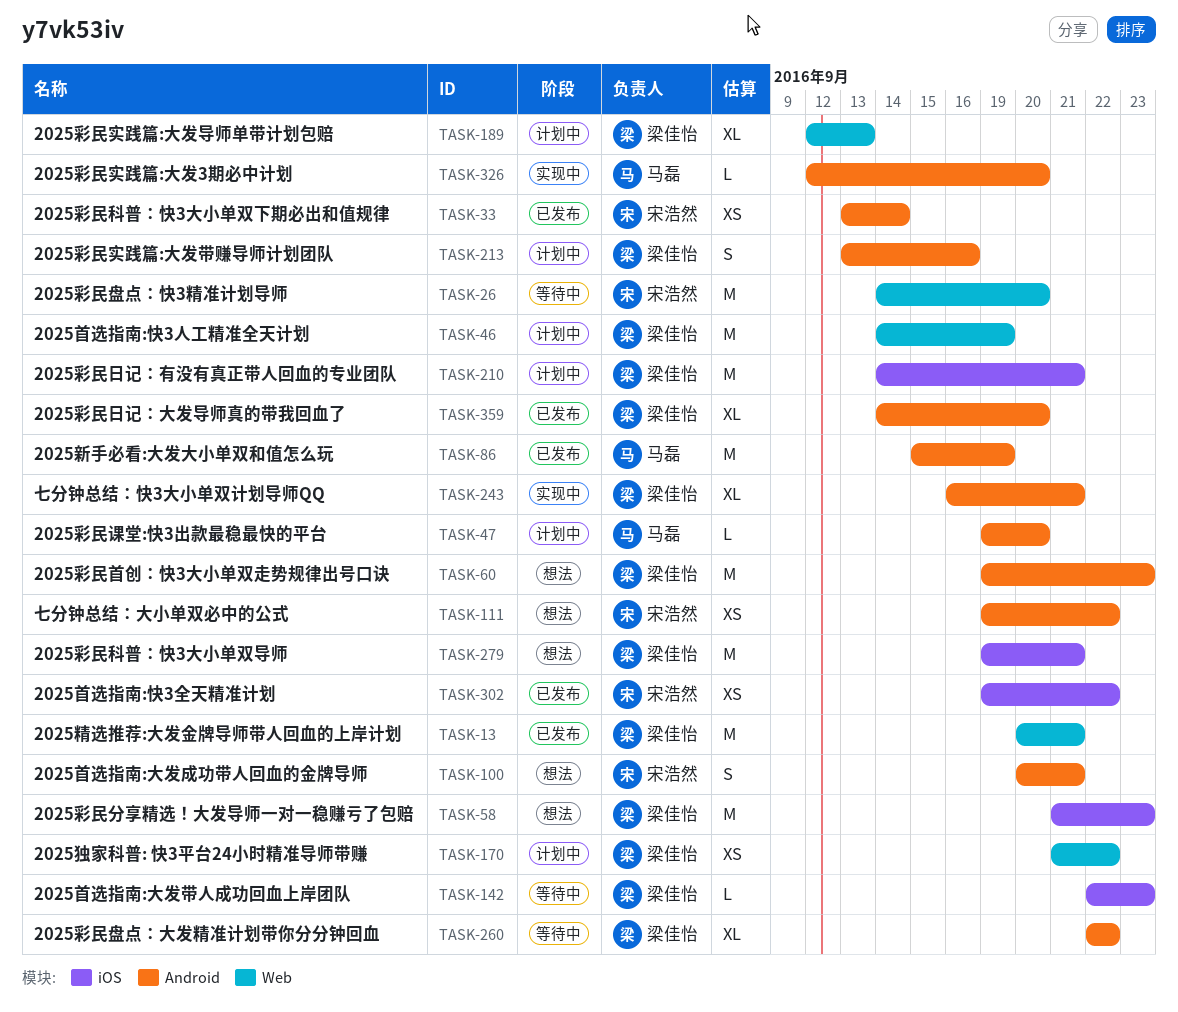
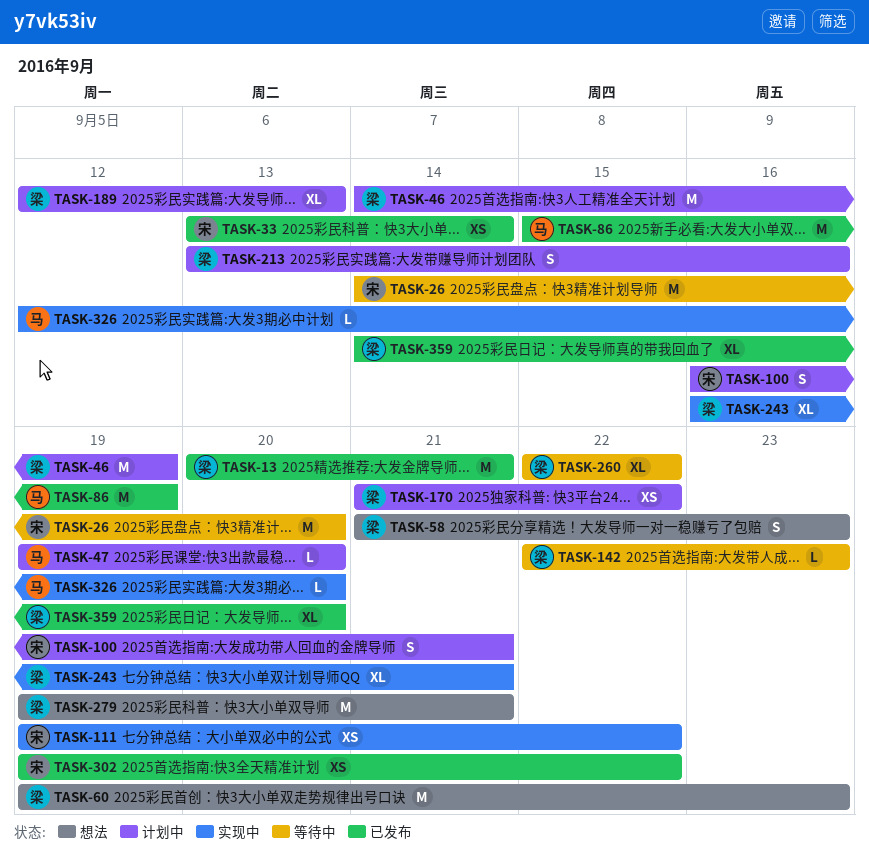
TASK-58, estimate: M -> S
TASK-100, status: 想法 -> 计划中
TASK-100, start: Sep 20 -> Sep 16
TASK-111, status: 想法 -> 实现中
TASK-210: present -> none

